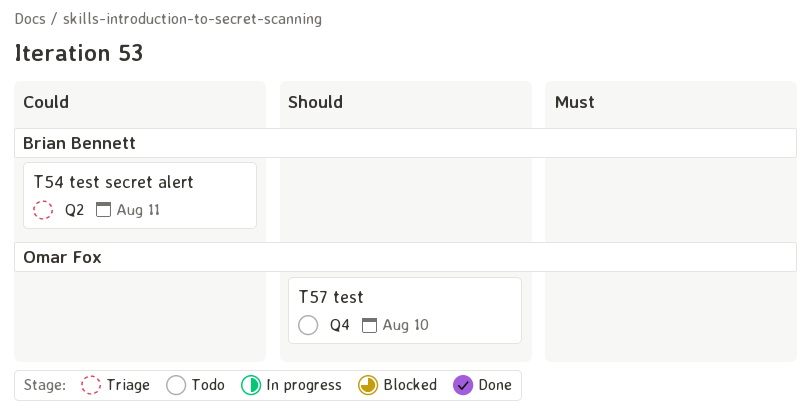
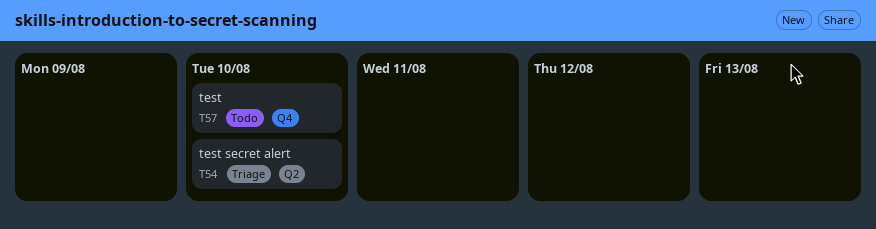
T54, due: Aug 11 -> Aug 10

